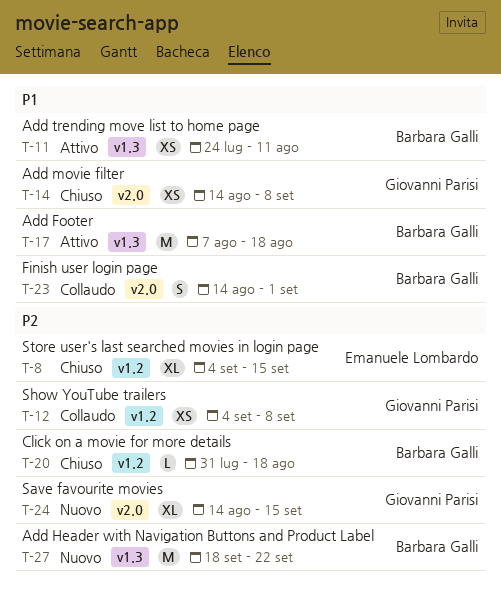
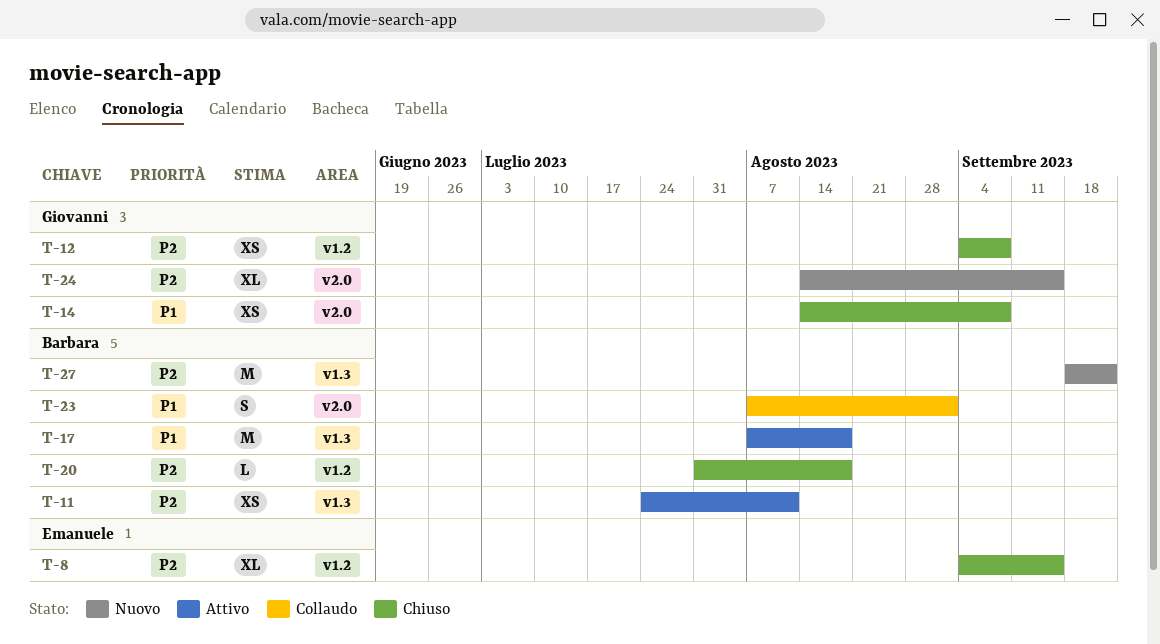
T-11, priority: P1 -> P2
T-12, status: Collaudo -> Chiuso
T-23, start: Aug 14 -> Aug 7

